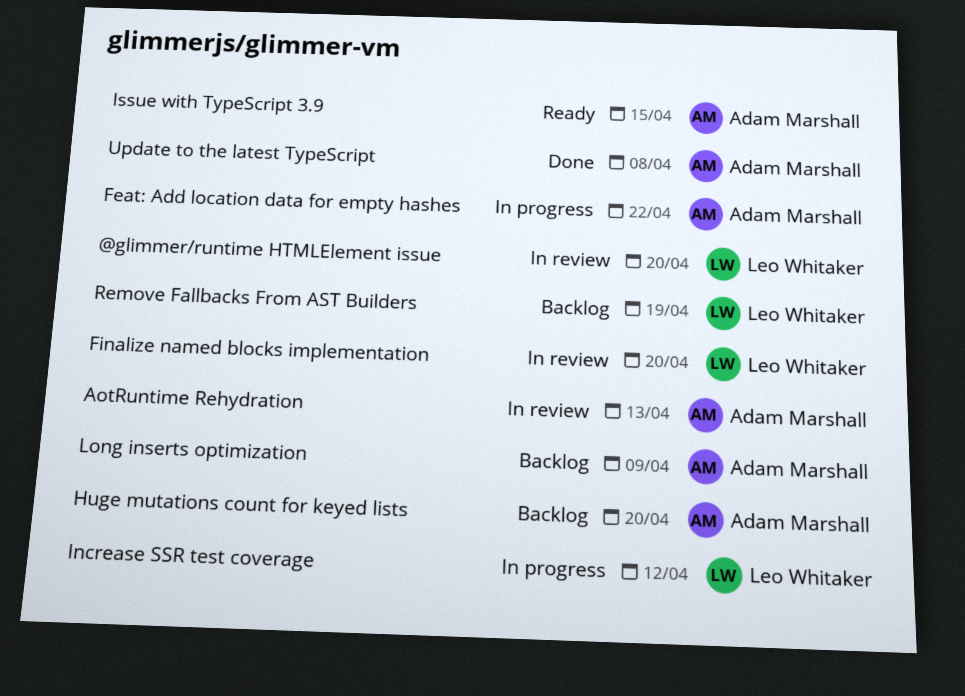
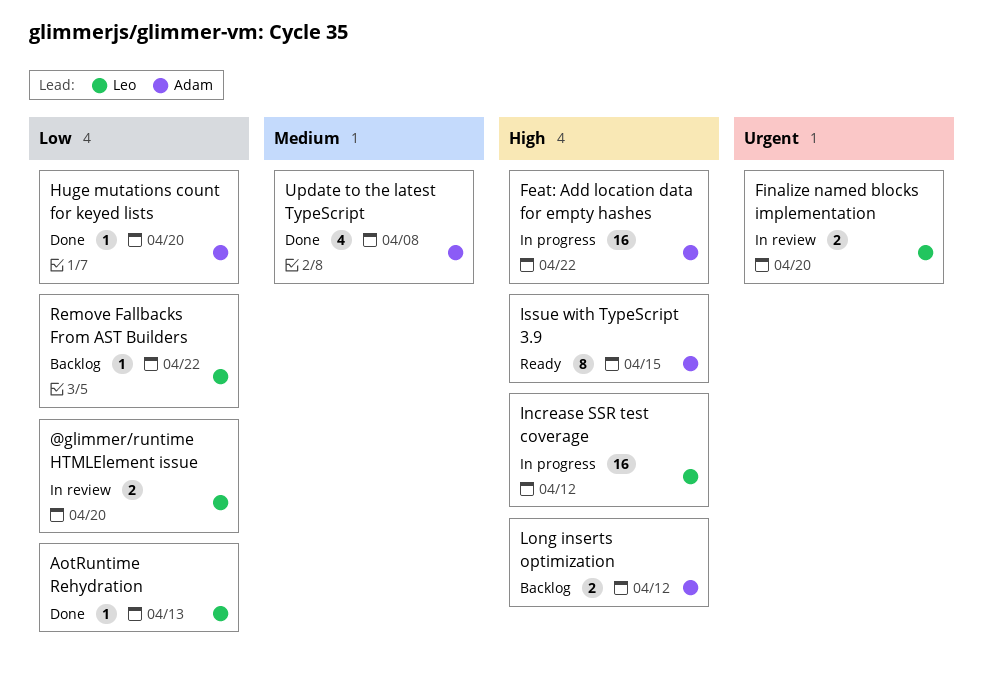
AotRuntime Rehydration, status: In review -> Done
AotRuntime Rehydration, owner: Adam Marshall -> Leo Whitaker
Huge mutations count for keyed lists, status: Backlog -> Done
Long inserts optimization, due: Apr 9 -> Apr 12
Remove Fallbacks From AST Builders, due: Apr 19 -> Apr 22

